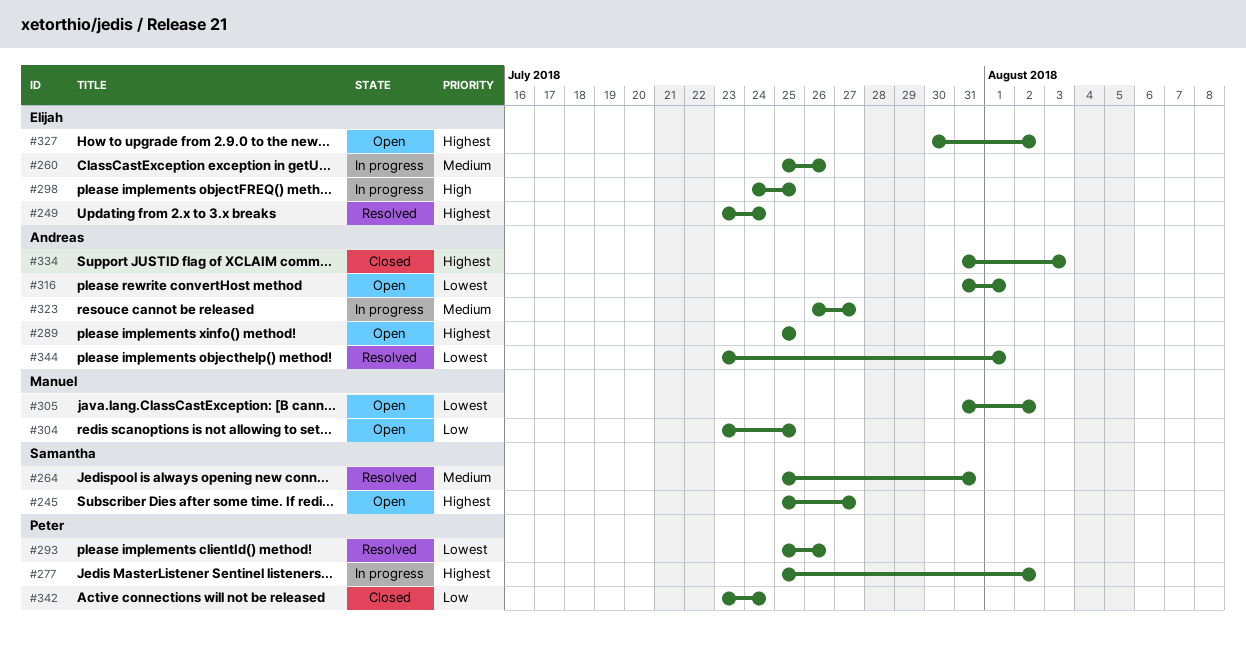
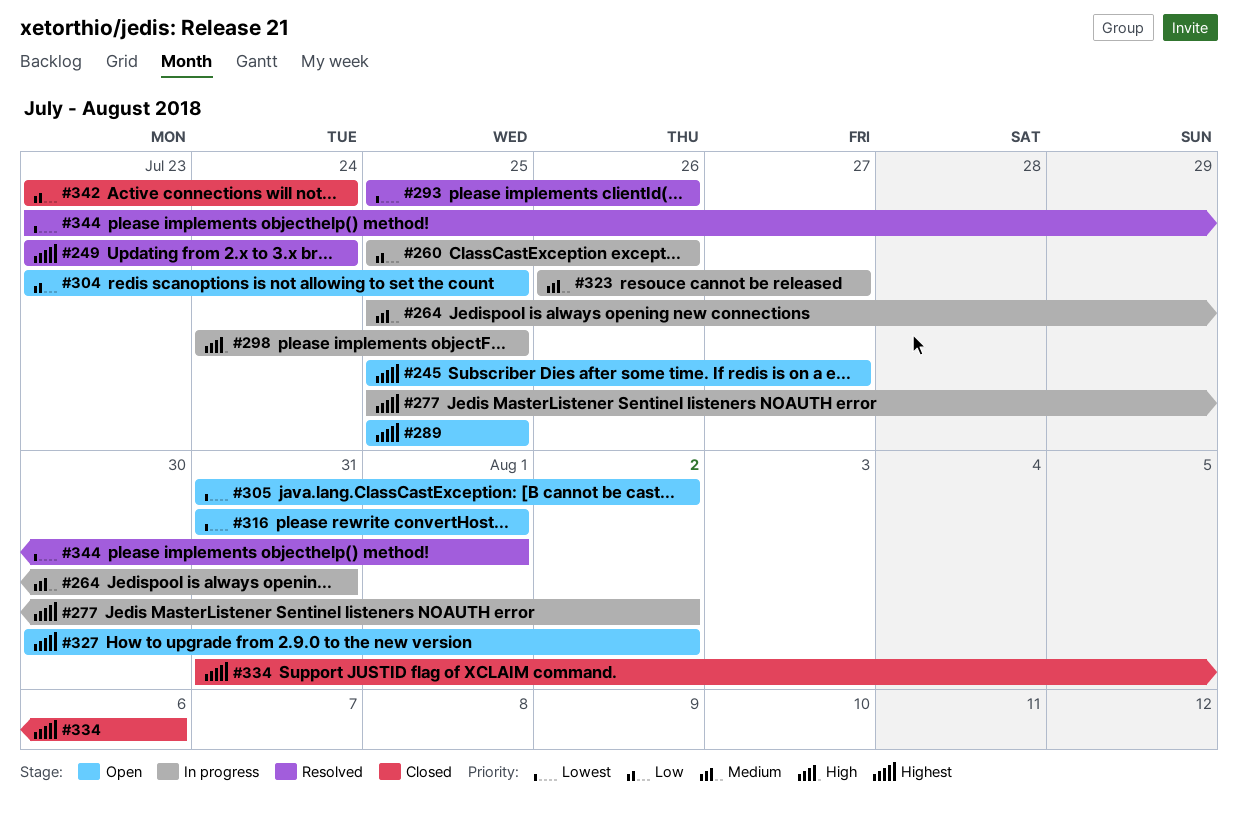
#260, priority: Medium -> Low
#264, status: Resolved -> In progress
#334, due: Aug 3 -> Aug 6

